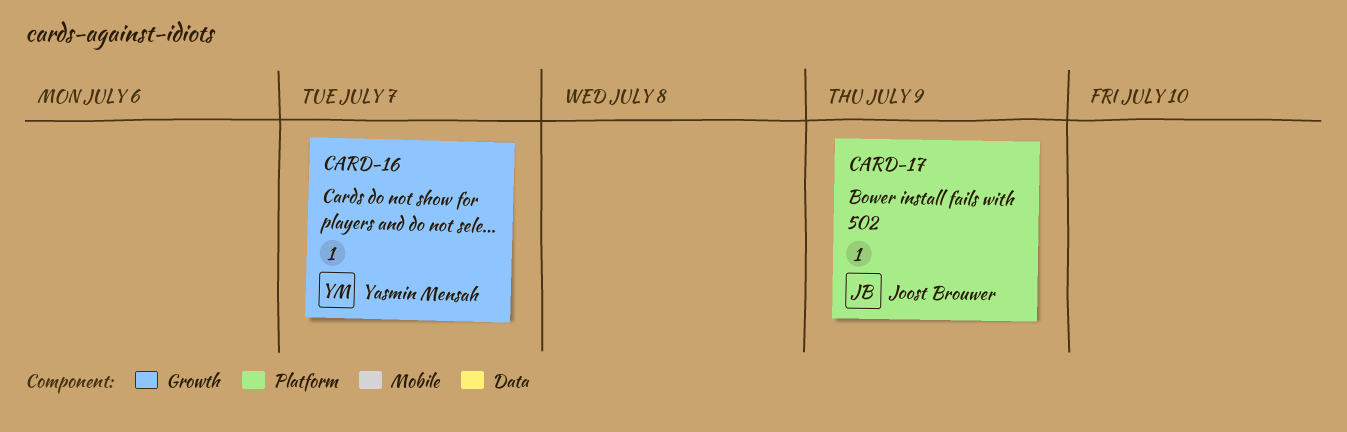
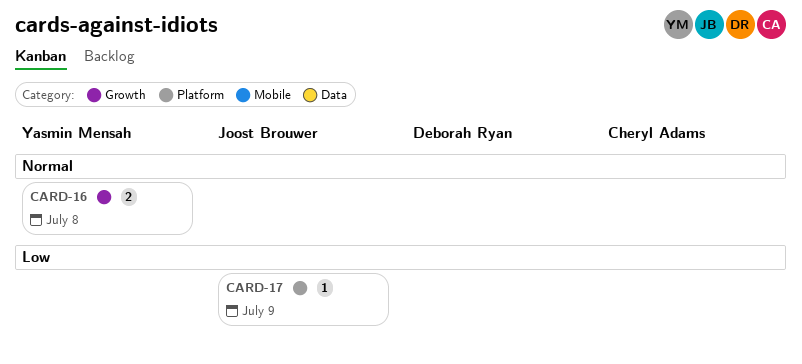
CARD-16, estimate: 1 -> 2
CARD-16, due: Jul 7 -> Jul 8

